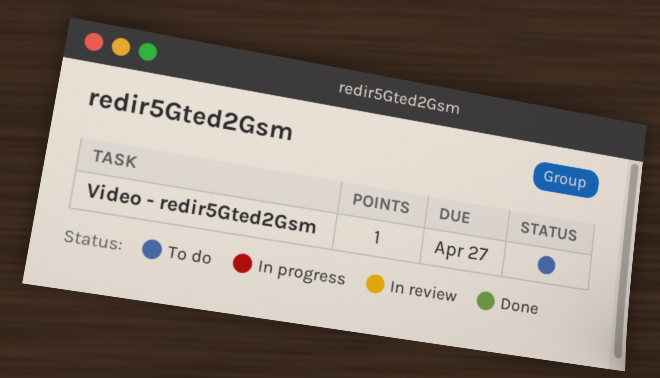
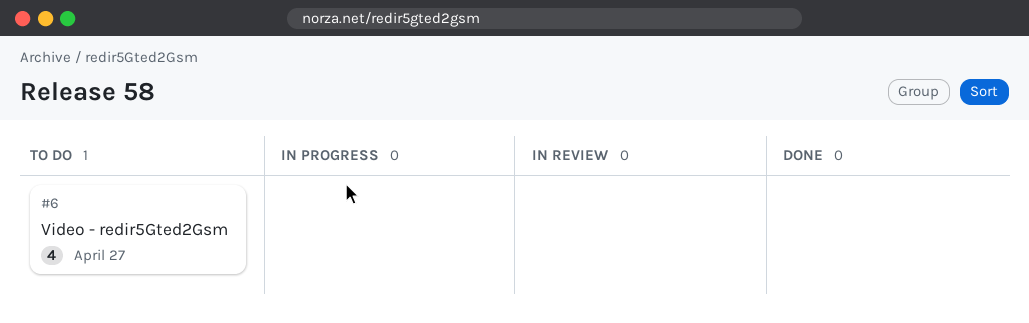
Video - redir5Gted2Gsm, estimate: 1 -> 4

